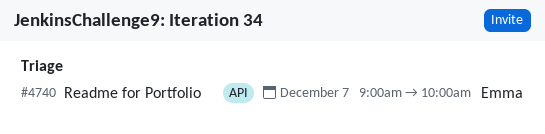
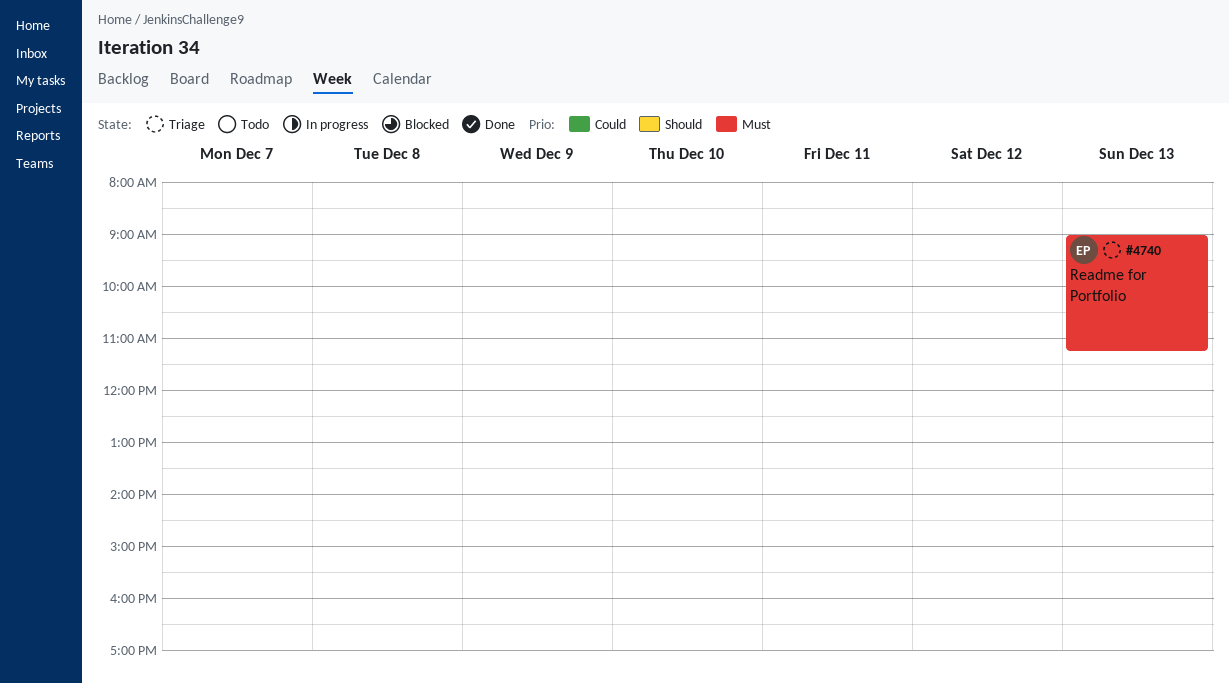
#4740, day: Dec 7 -> Dec 13
#4740, ends: 10:00 -> 11:15

